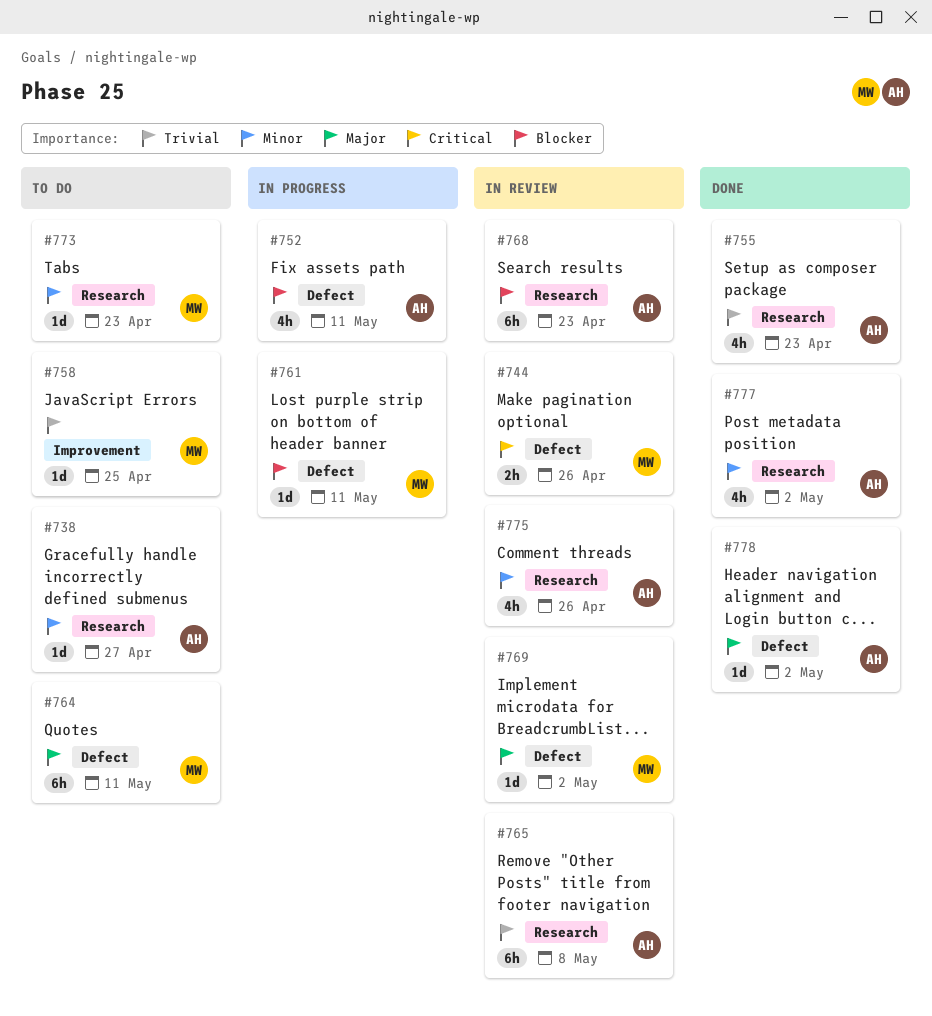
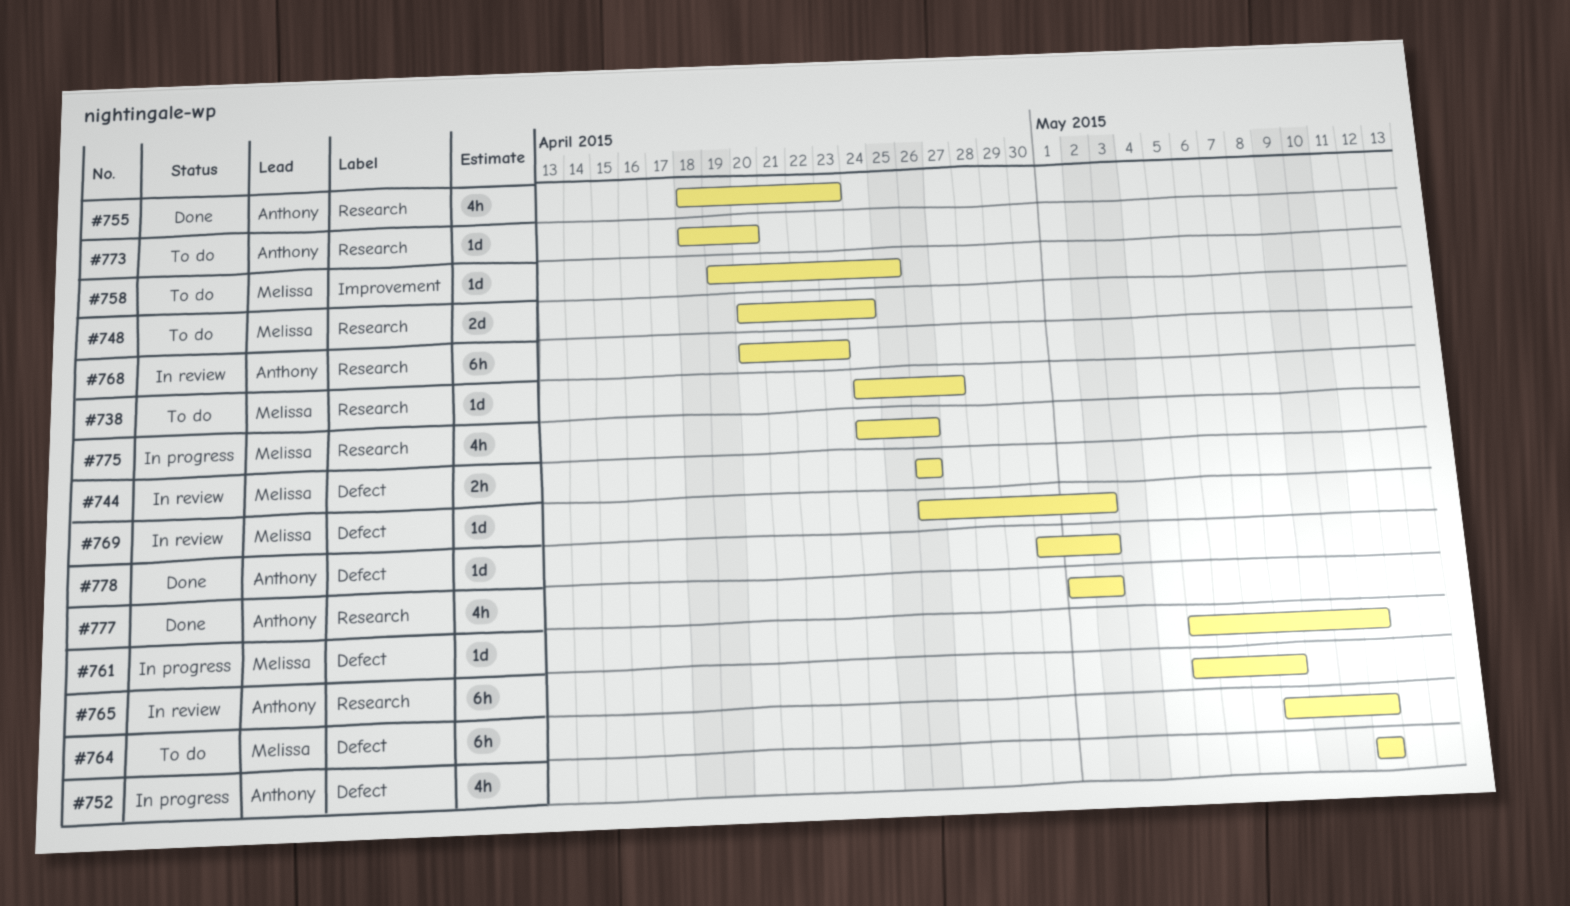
#738, owner: Anthony -> Melissa
#748: none -> present
#773, owner: Melissa -> Anthony
#773, due: Apr 23 -> Apr 20
#775, status: In review -> In progress
#775, owner: Anthony -> Melissa

